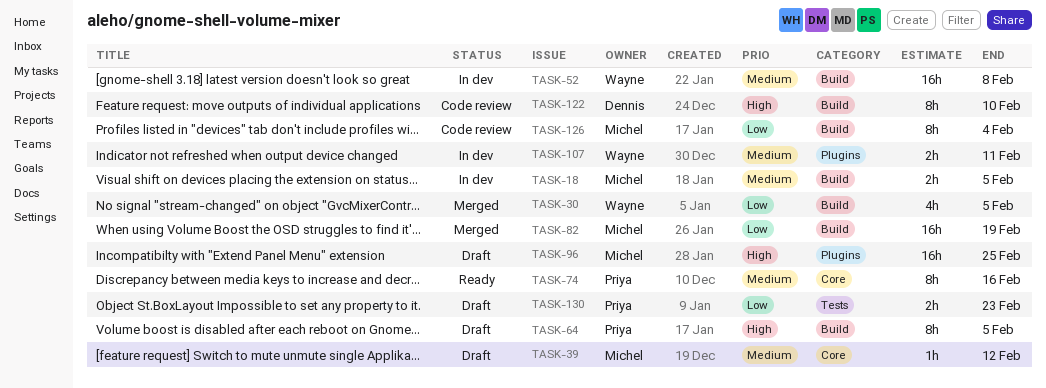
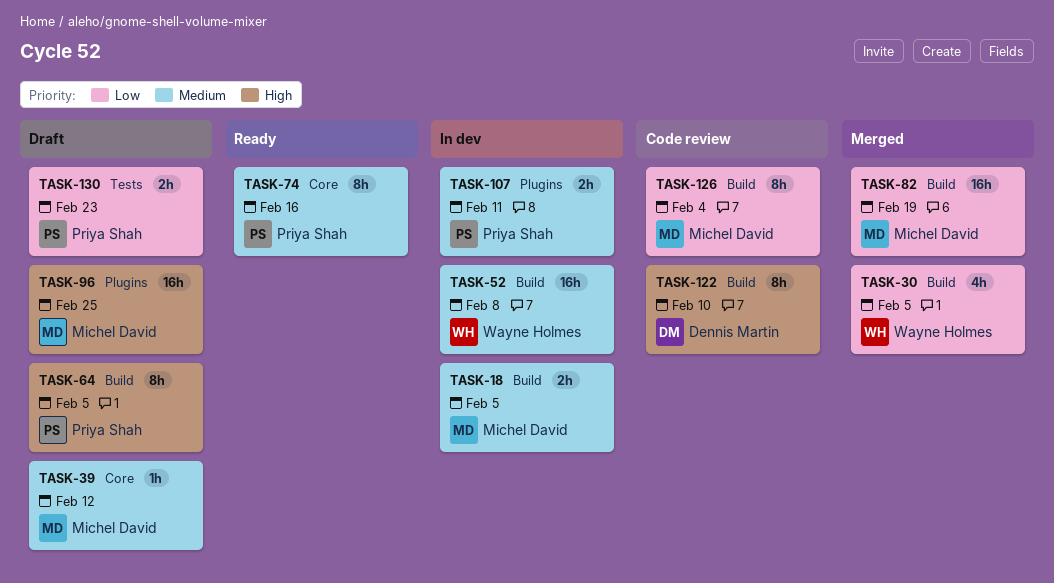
TASK-107, owner: Wayne Holmes -> Priya Shah

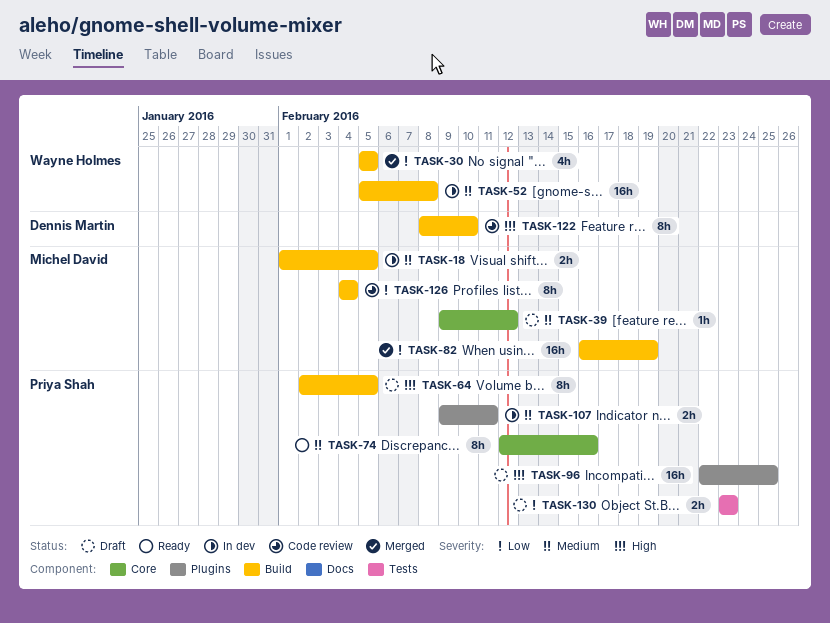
TASK-96, owner: Michel David -> Priya Shah

